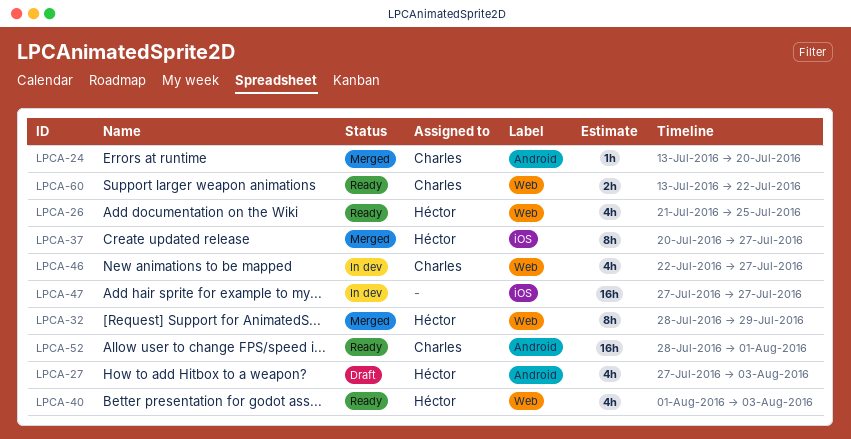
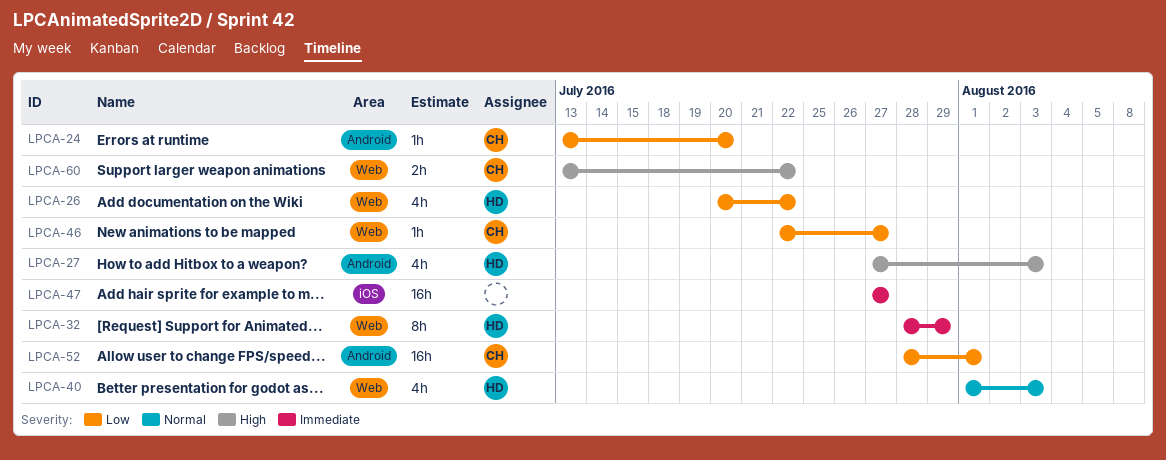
LPCA-26, start: Jul 21 -> Jul 20
LPCA-26, due: Jul 25 -> Jul 22
LPCA-37: present -> none
LPCA-46, estimate: 4h -> 1h

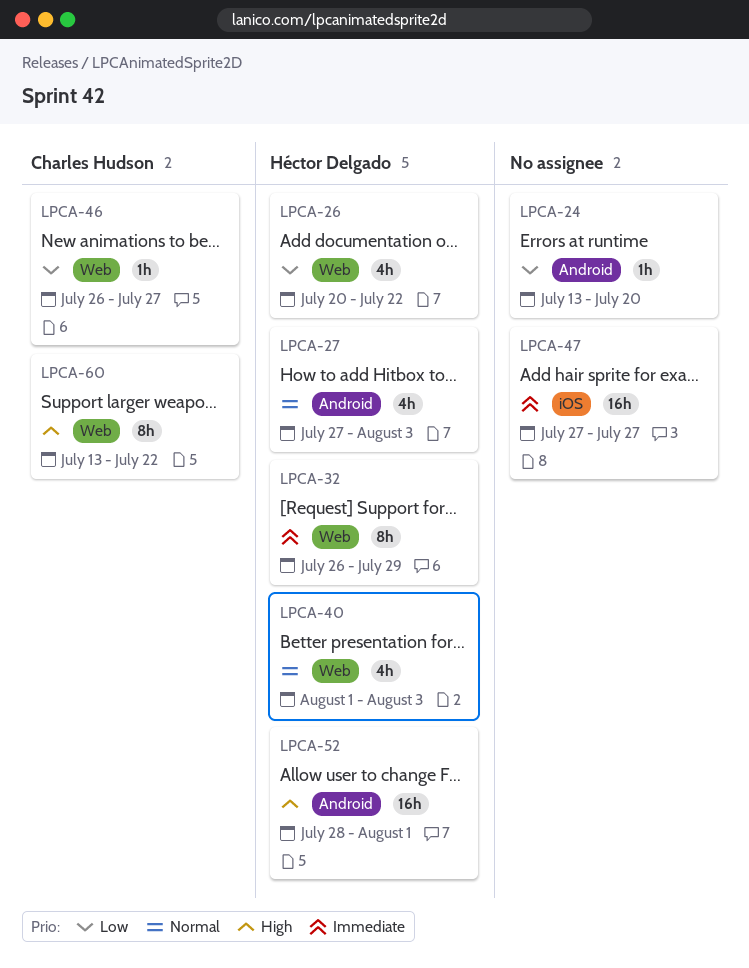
LPCA-24, owner: Charles Hudson -> none
LPCA-27, priority: High -> Normal
LPCA-32, start: Jul 28 -> Jul 26
LPCA-46, start: Jul 22 -> Jul 26
LPCA-52, owner: Charles Hudson -> Héctor Delgado
LPCA-52, priority: Low -> High
LPCA-60, estimate: 2h -> 8h

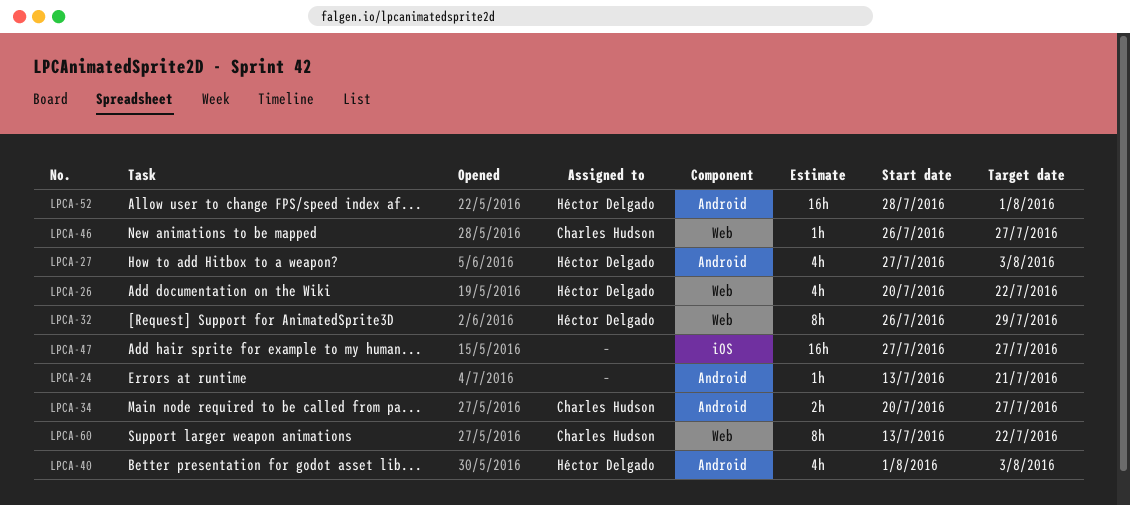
LPCA-24, due: Jul 20 -> Jul 21
LPCA-34: none -> present
LPCA-40, label: Web -> Android

